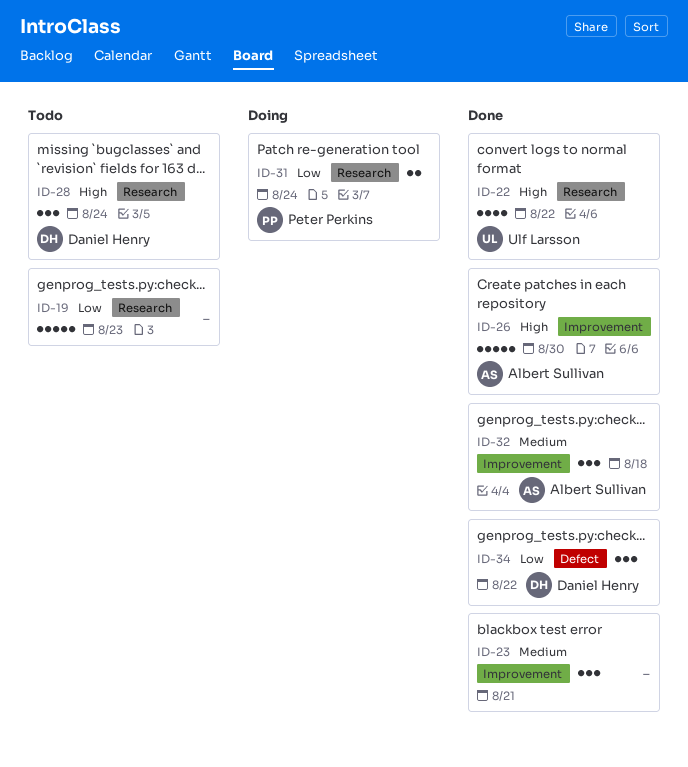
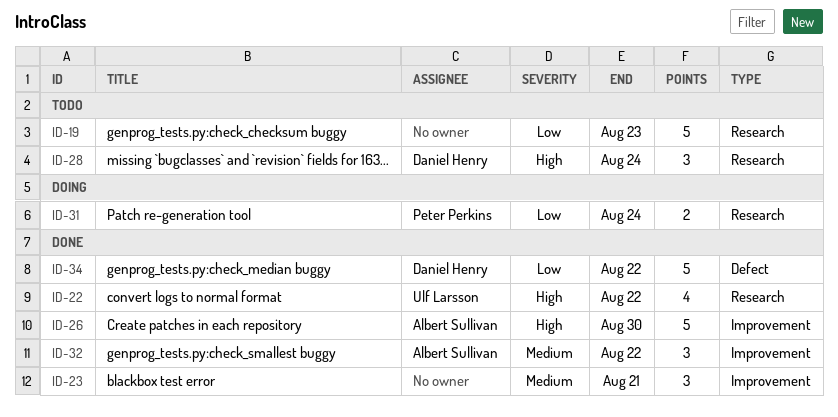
ID-32, due: Aug 18 -> Aug 22
ID-34, estimate: 3 -> 5

